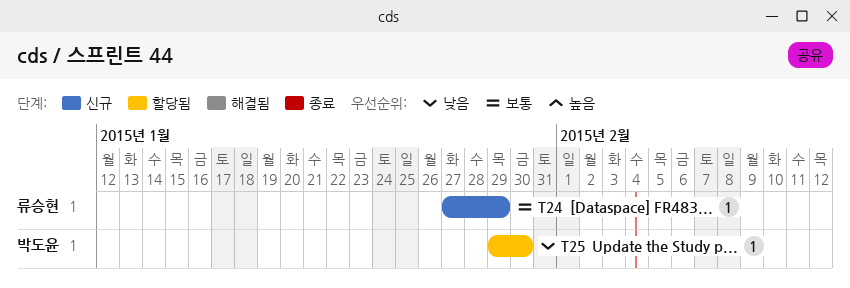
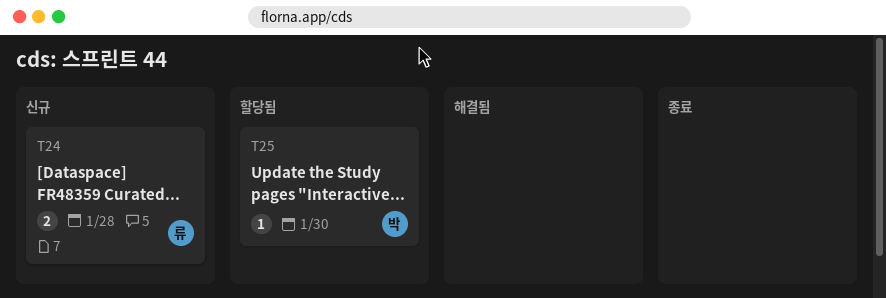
T24, estimate: 1 -> 2
T24, due: Jan 29 -> Jan 28

